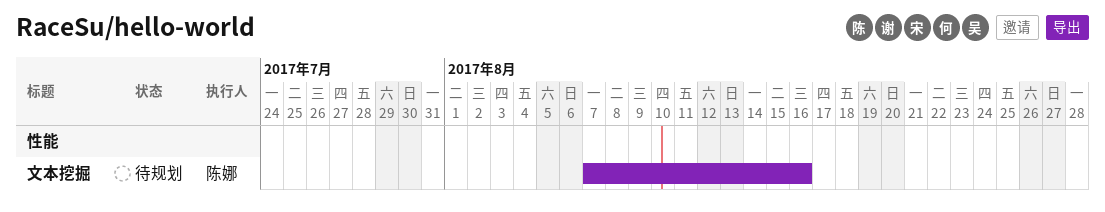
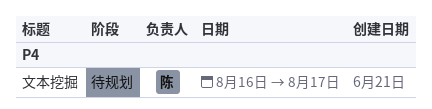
文本挖掘, start: Aug 7 -> Aug 16
文本挖掘, due: Aug 16 -> Aug 17

